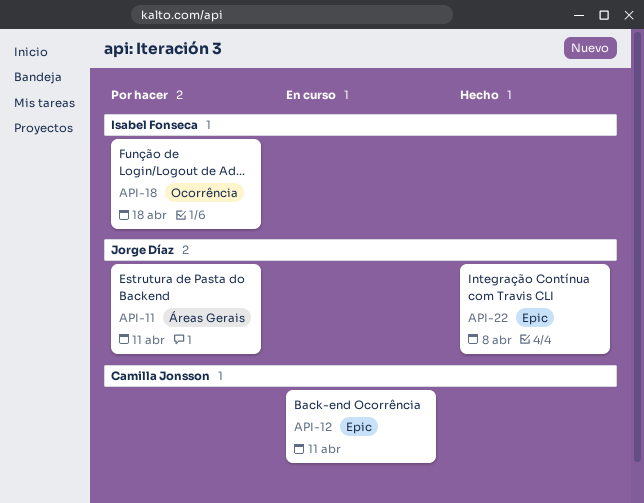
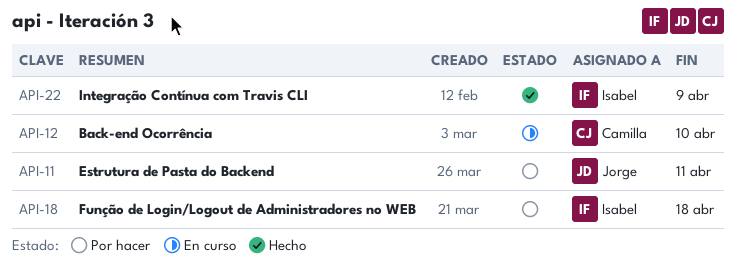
API-12, due: Apr 11 -> Apr 10
API-22, owner: Jorge Díaz -> Isabel Fonseca
API-22, due: Apr 8 -> Apr 9

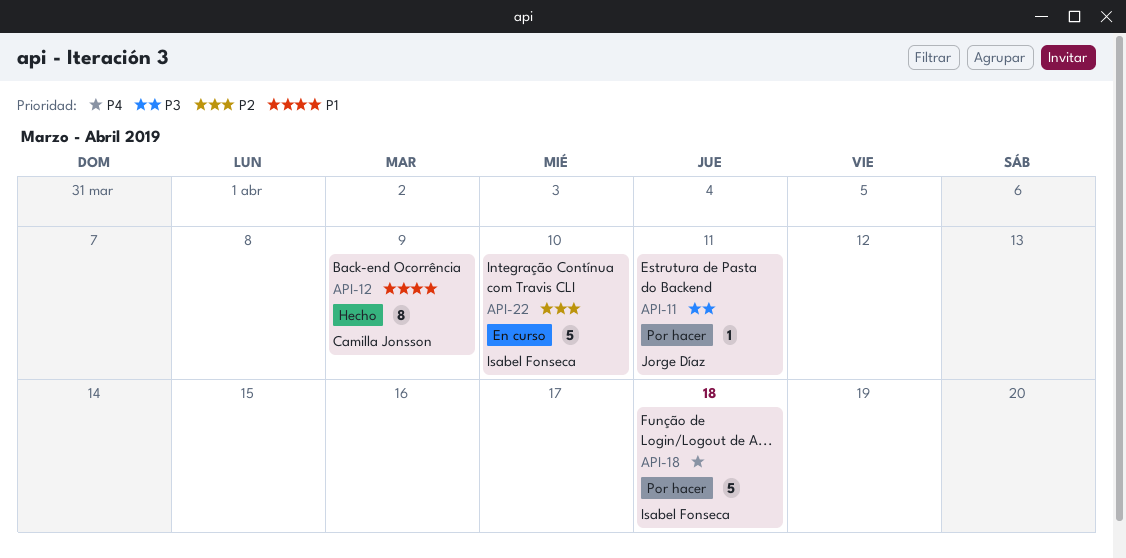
API-12, status: En curso -> Hecho
API-12, due: Apr 10 -> Apr 9
API-22, status: Hecho -> En curso
API-22, due: Apr 9 -> Apr 10

